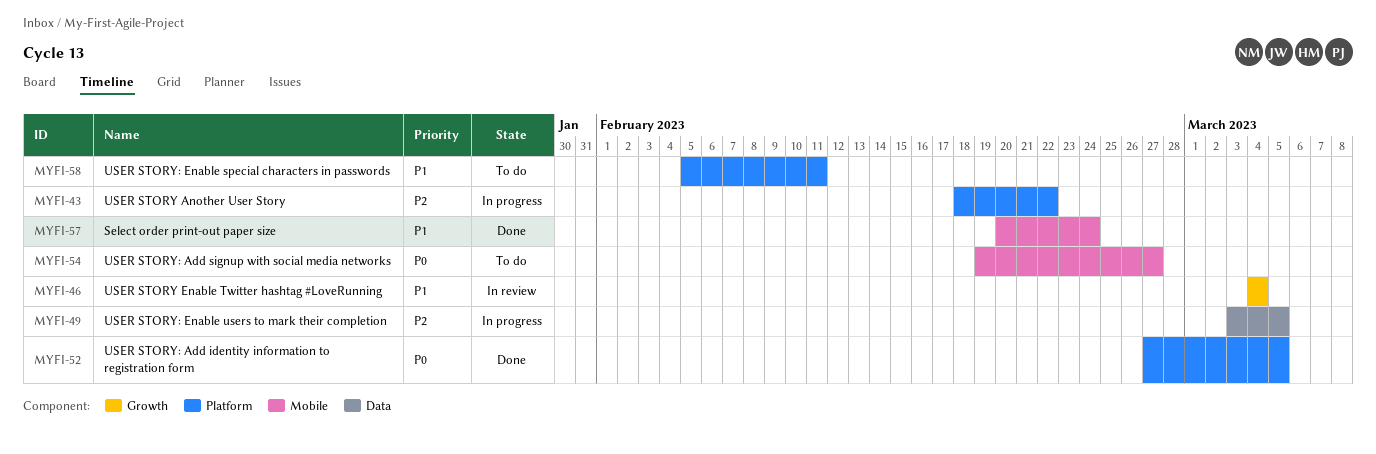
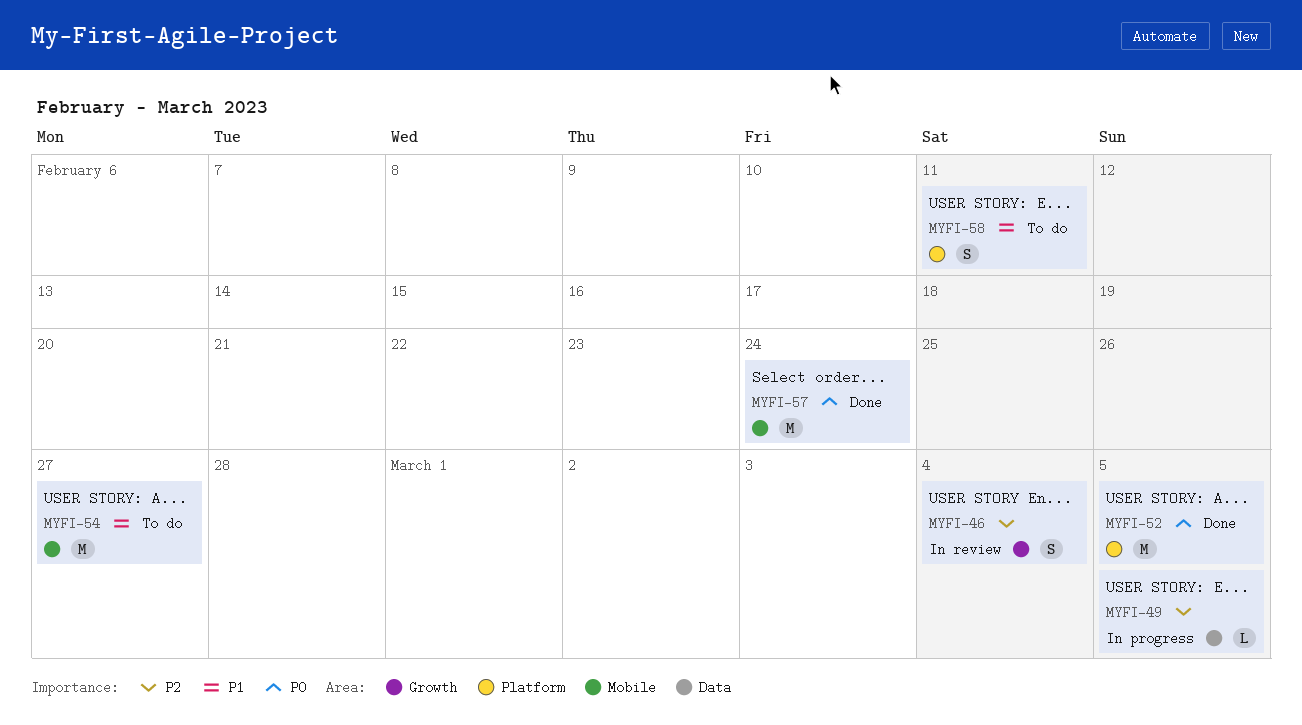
MYFI-43: present -> none
MYFI-46, priority: P1 -> P2
MYFI-54, priority: P0 -> P1
MYFI-57, priority: P1 -> P0

